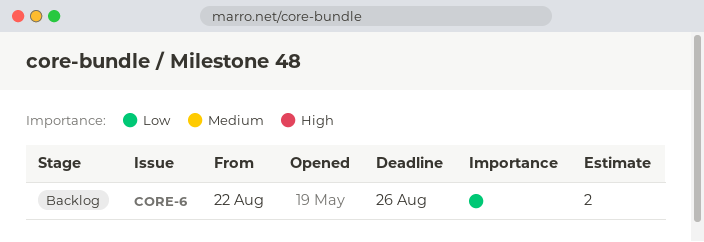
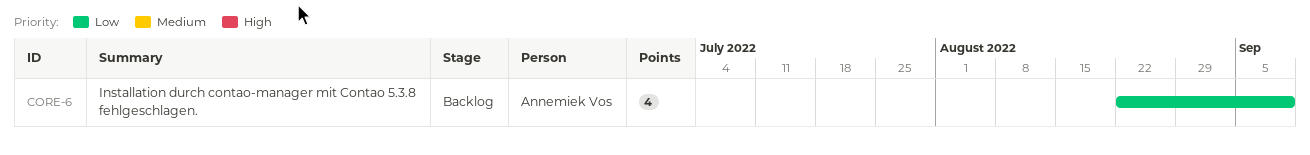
CORE-6, estimate: 2 -> 4
CORE-6, due: Aug 26 -> Sep 9

